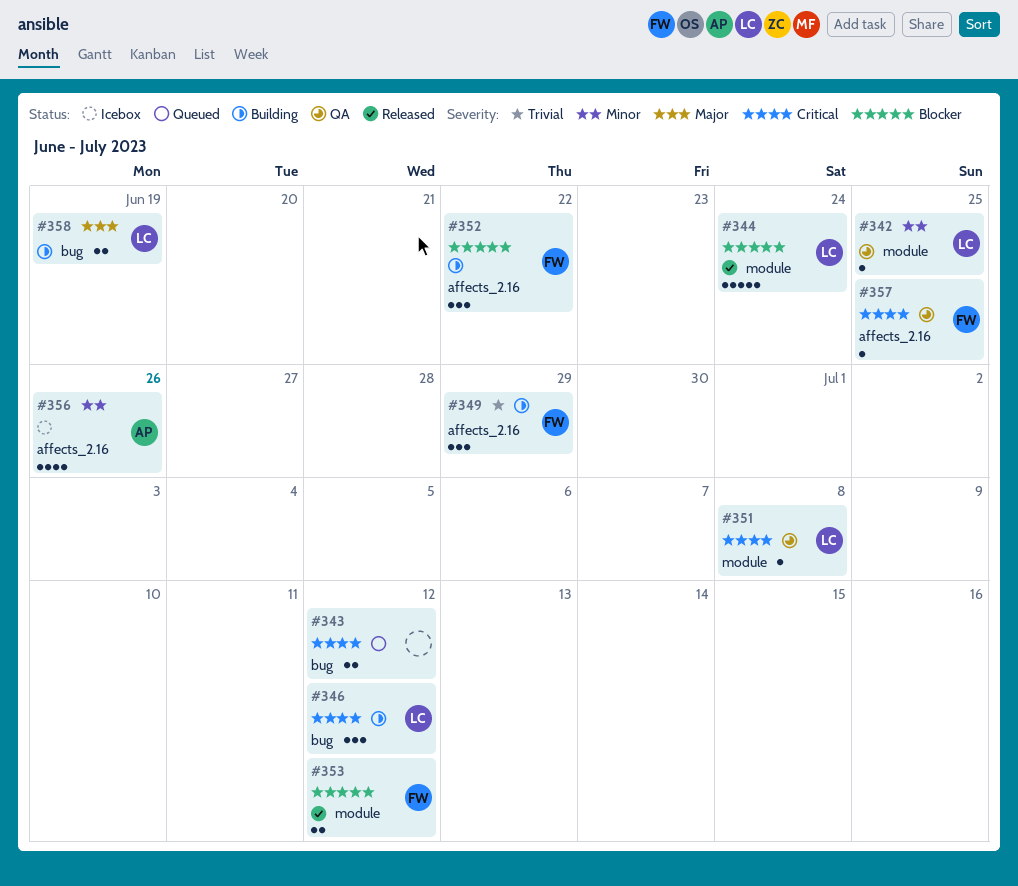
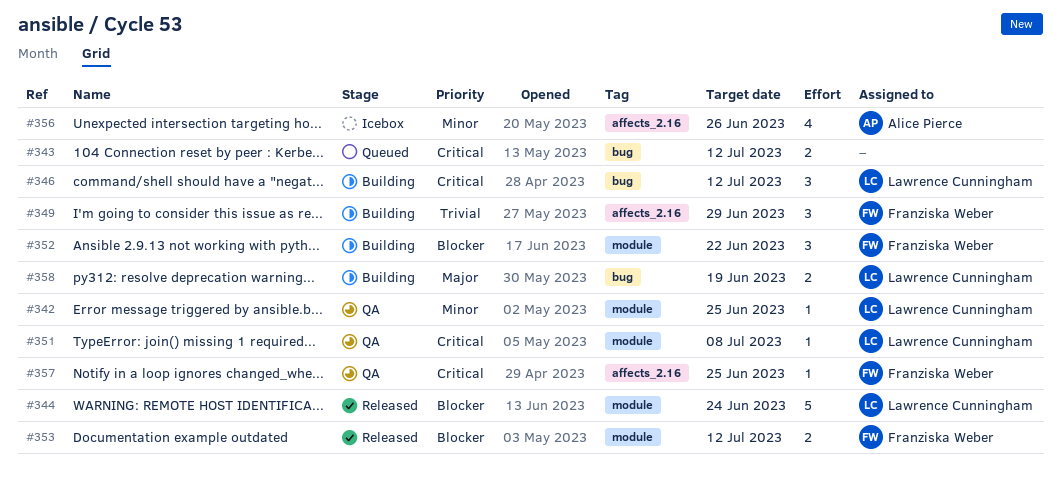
#352, label: affects_2.16 -> module

